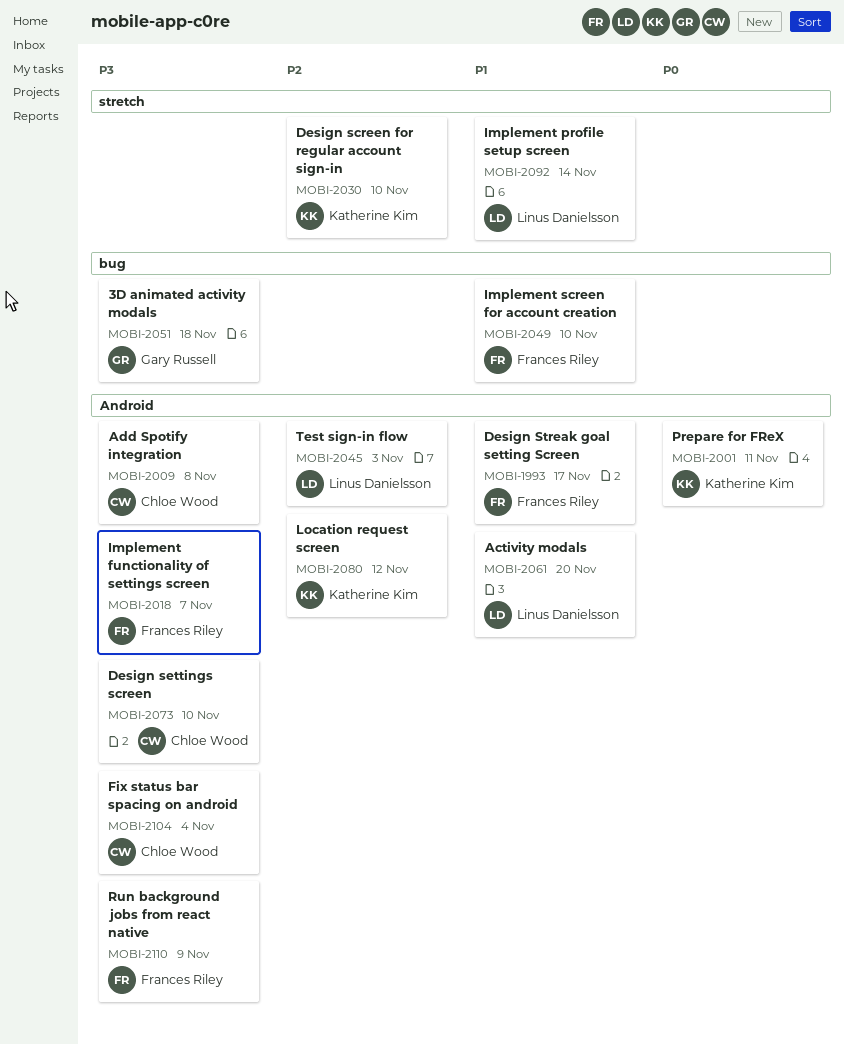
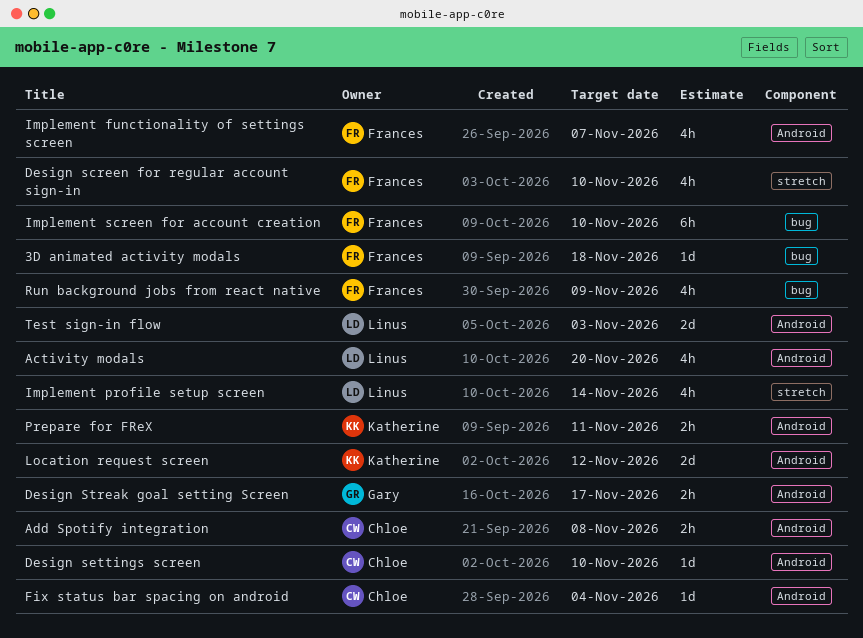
3D animated activity modals, owner: Gary Russell -> Frances Riley
Design screen for regular account sign-in, owner: Katherine Kim -> Frances Riley
Design Streak goal setting Screen, owner: Frances Riley -> Gary Russell
Run background jobs from react native, label: Android -> bug

